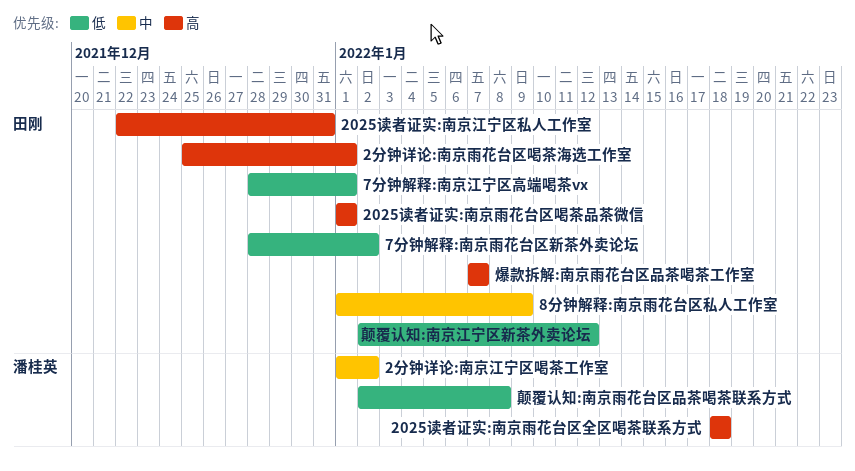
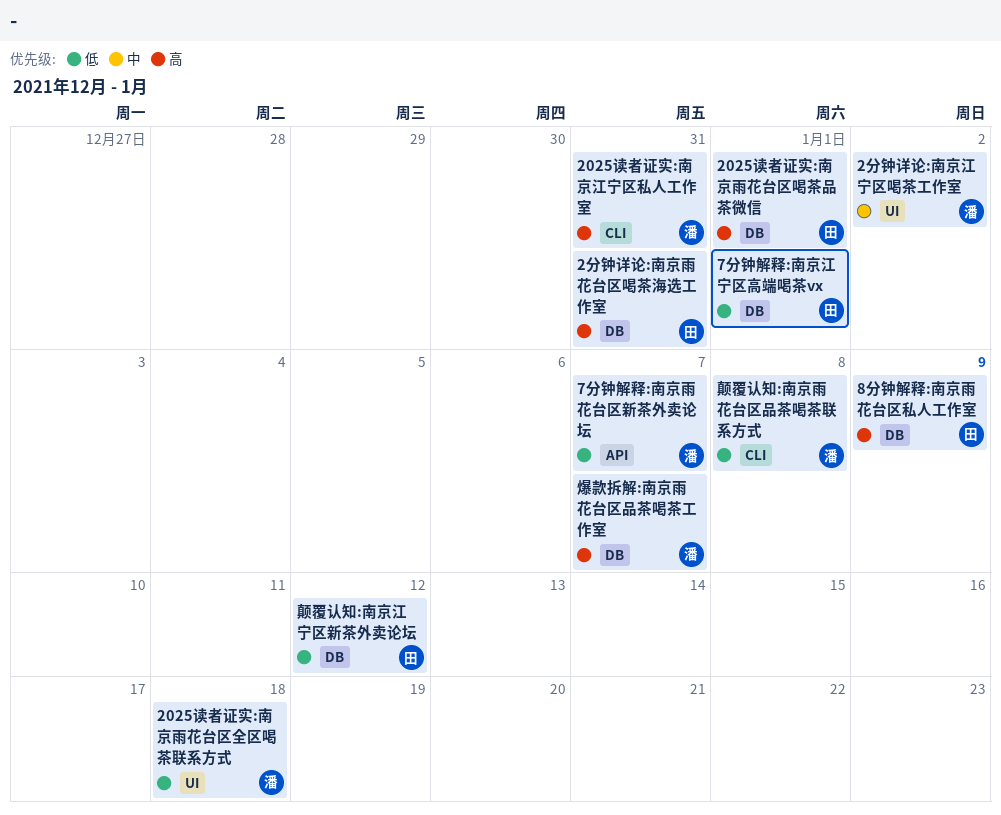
2025读者证实:南京江宁区私人工作室, owner: 田刚 -> 潘桂英
2025读者证实:南京雨花台区全区喝茶联系方式, priority: 高 -> 低
2分钟详论:南京雨花台区喝茶海选工作室, due: Jan 1 -> Dec 31
7分钟解释:南京雨花台区新茶外卖论坛, owner: 田刚 -> 潘桂英
7分钟解释:南京雨花台区新茶外卖论坛, due: Jan 2 -> Jan 7
8分钟解释:南京雨花台区私人工作室, priority: 中 -> 高
爆款拆解:南京雨花台区品茶喝茶工作室, owner: 田刚 -> 潘桂英

